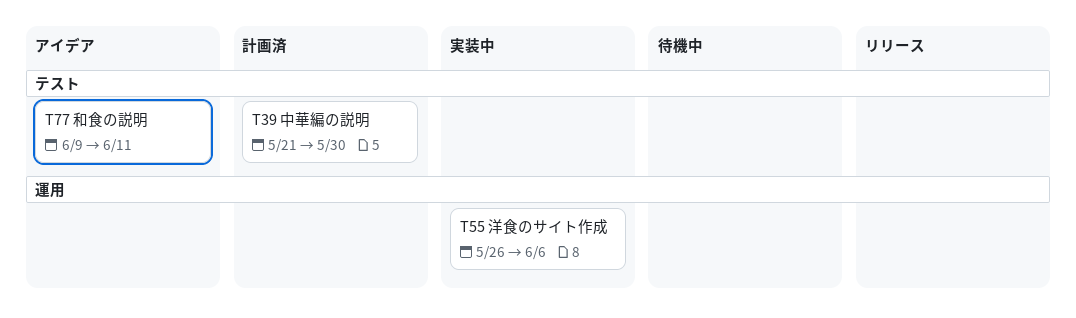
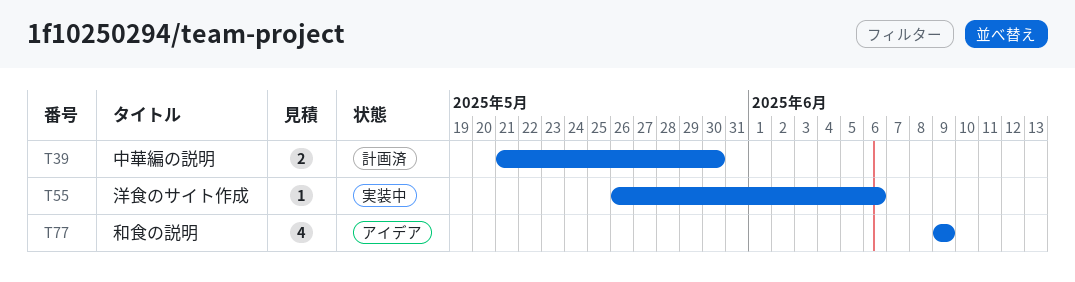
T77, due: Jun 11 -> Jun 9

